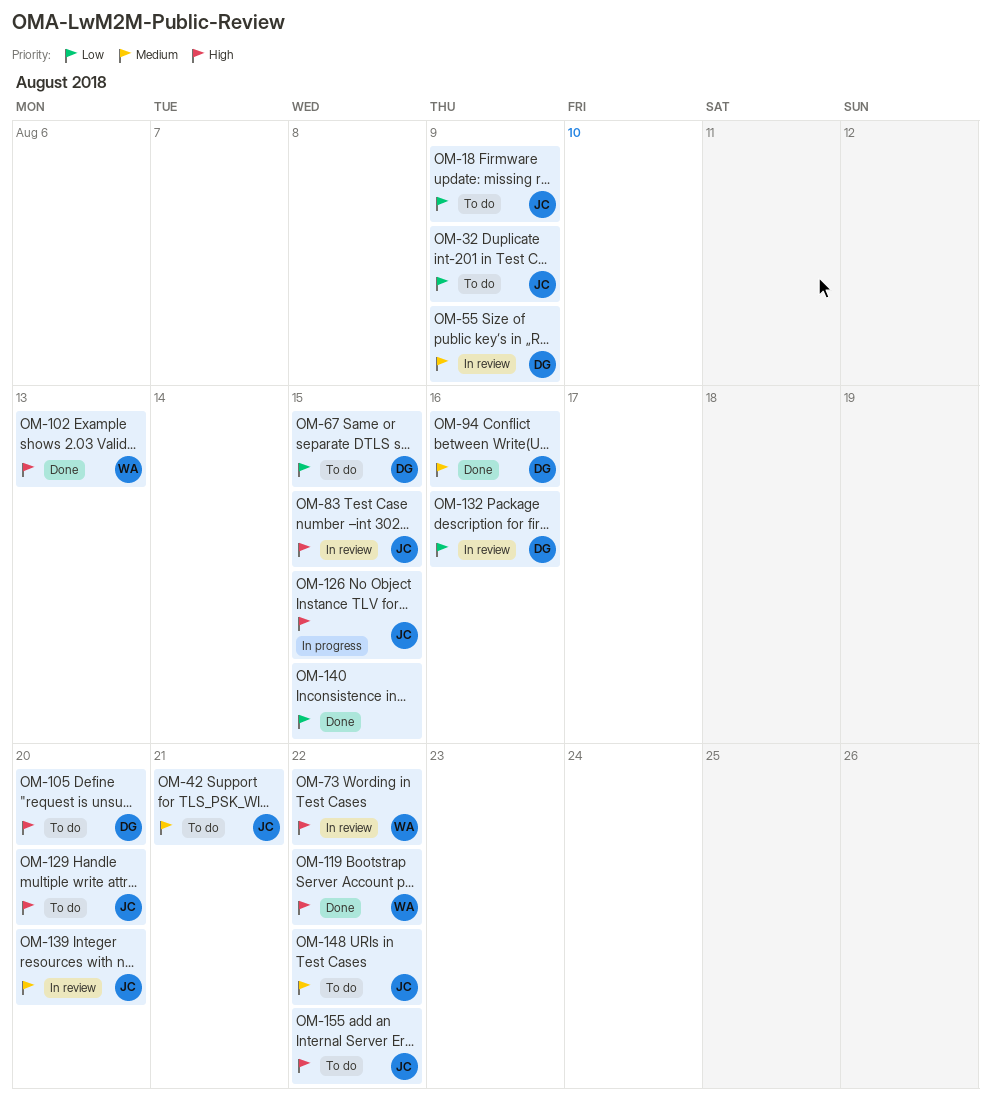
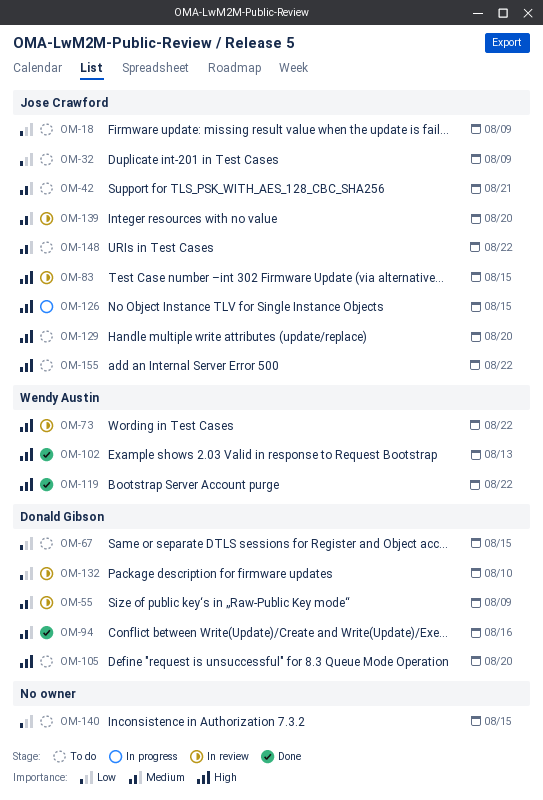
OM-132, due: Aug 16 -> Aug 10
OM-140, status: Done -> To do

